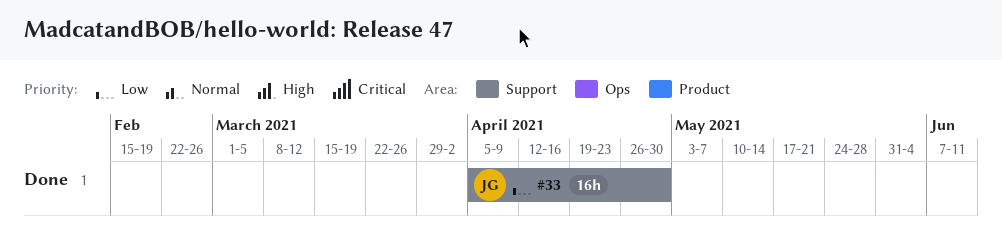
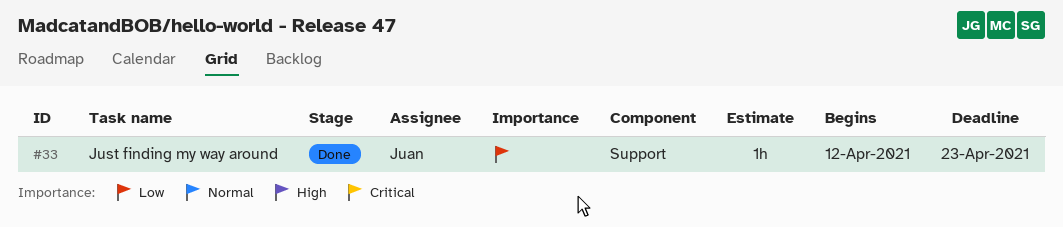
#33, estimate: 16h -> 1h
#33, start: Apr 5 -> Apr 12
#33, due: Apr 30 -> Apr 23

